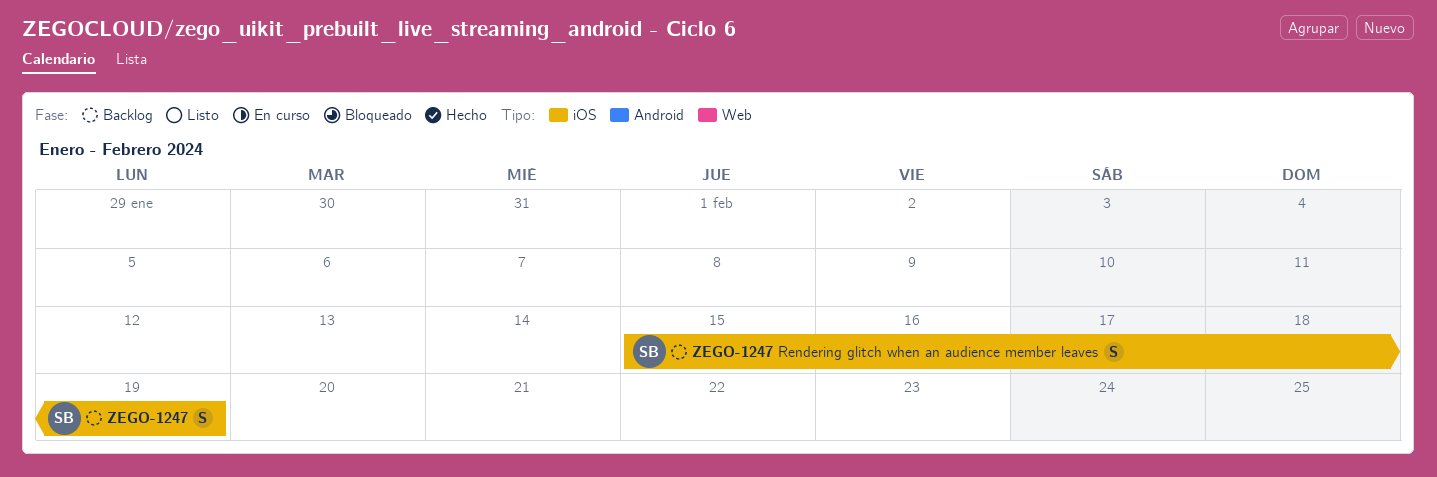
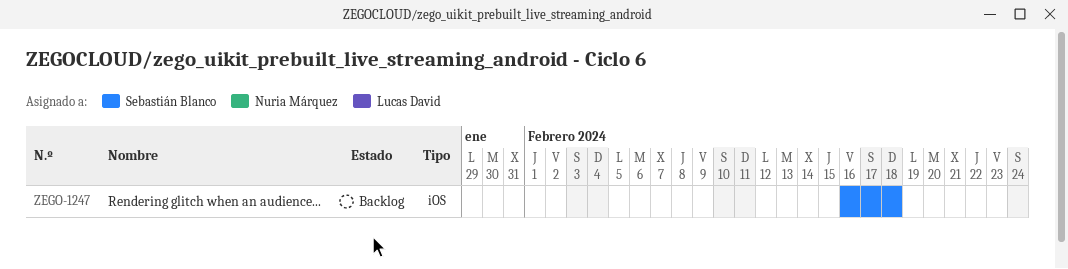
ZEGO-1247, start: Feb 15 -> Feb 16
ZEGO-1247, due: Feb 19 -> Feb 18

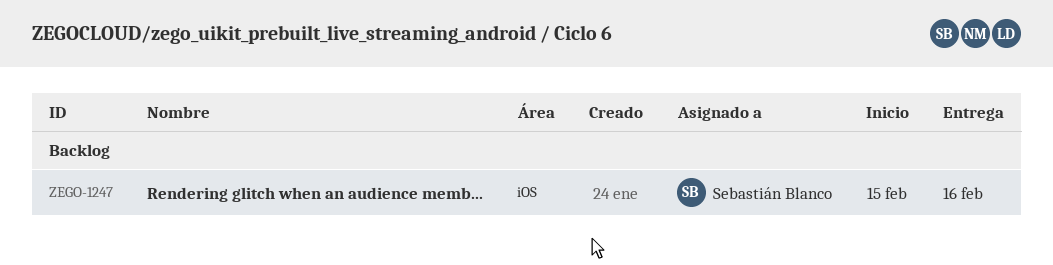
ZEGO-1247, start: Feb 16 -> Feb 15
ZEGO-1247, due: Feb 18 -> Feb 16

